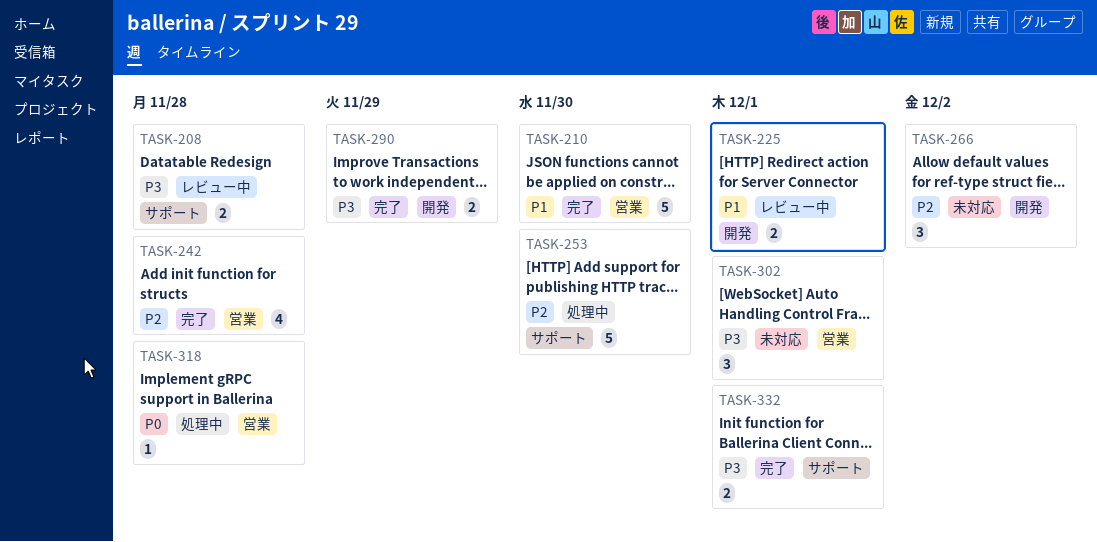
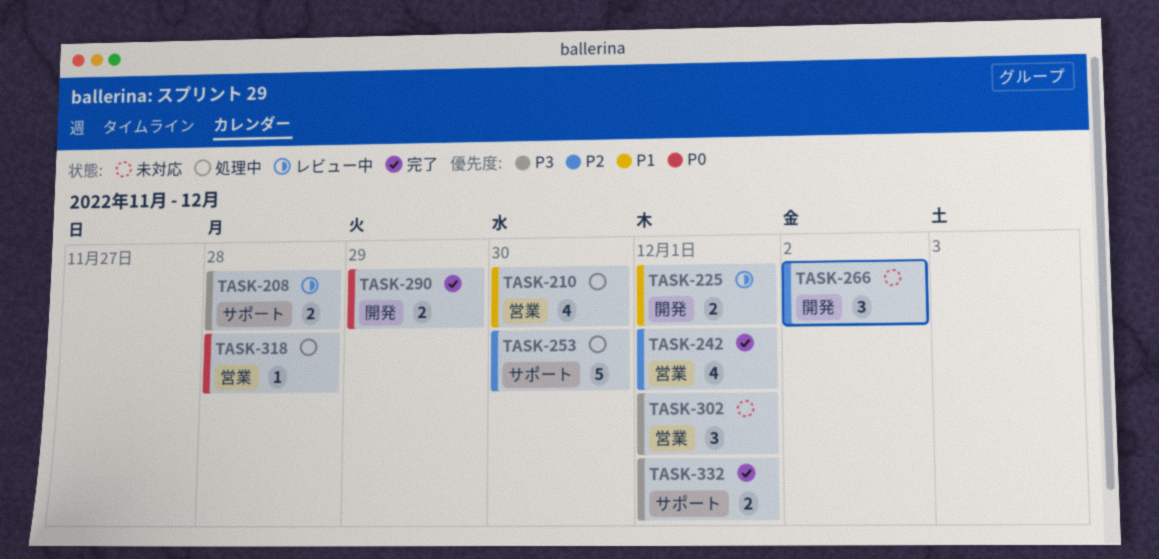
TASK-210, status: 完了 -> 処理中
TASK-210, estimate: 5 -> 4
TASK-242, due: Nov 28 -> Dec 1
TASK-290, priority: P3 -> P0

